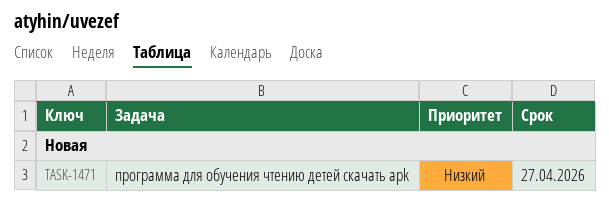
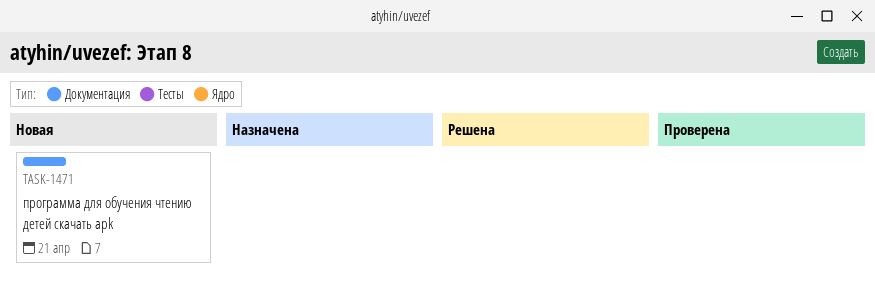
TASK-1471, due: Apr 27 -> Apr 21

